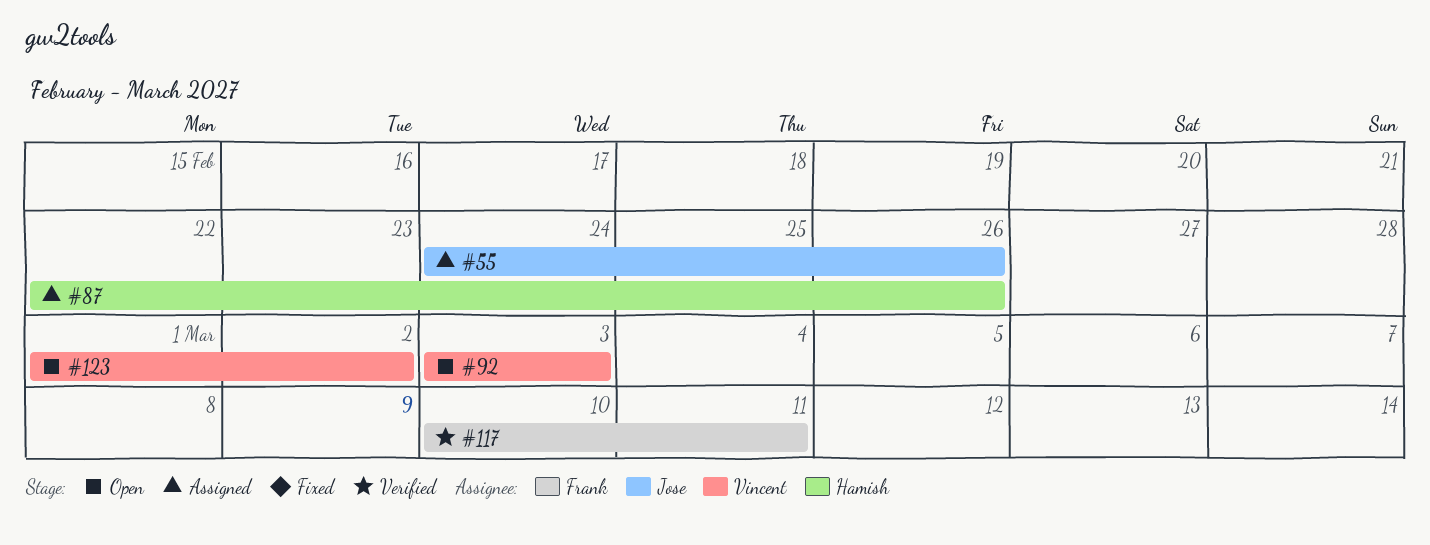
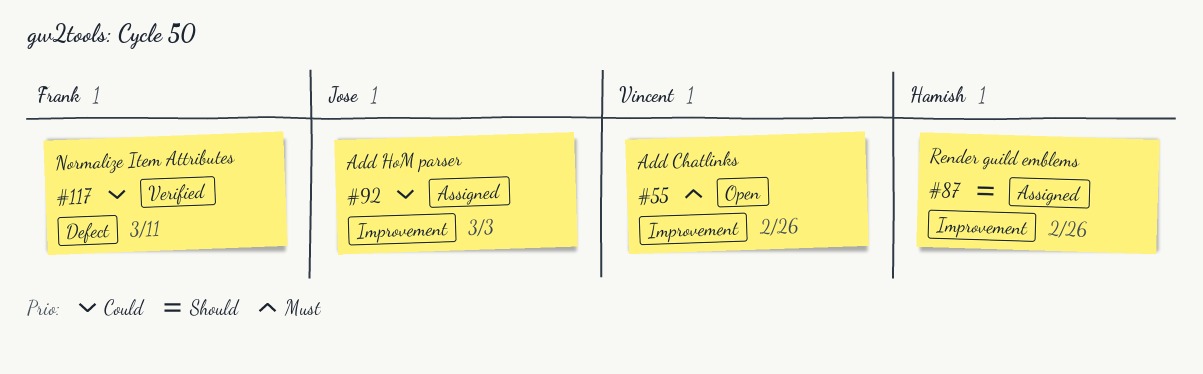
#55, status: Assigned -> Open
#55, owner: Jose -> Vincent
#92, status: Open -> Assigned
#92, owner: Vincent -> Jose
#123: present -> none

